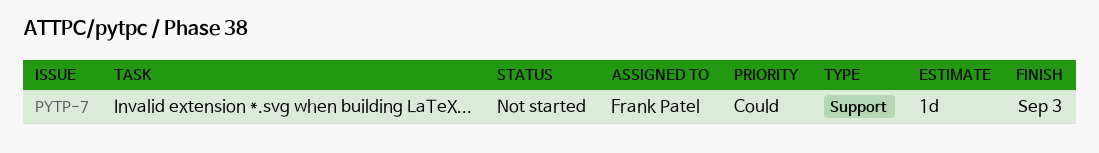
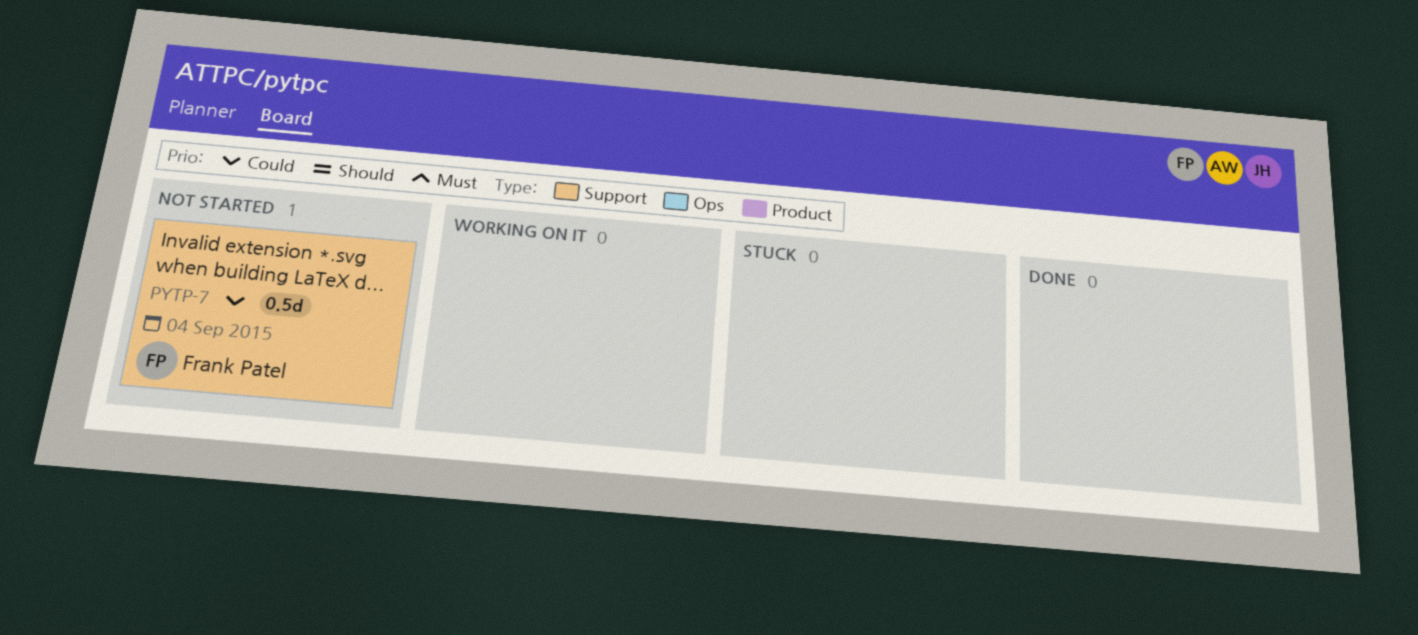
PYTP-7, estimate: 1d -> 0.5d
PYTP-7, due: Sep 3 -> Sep 4

